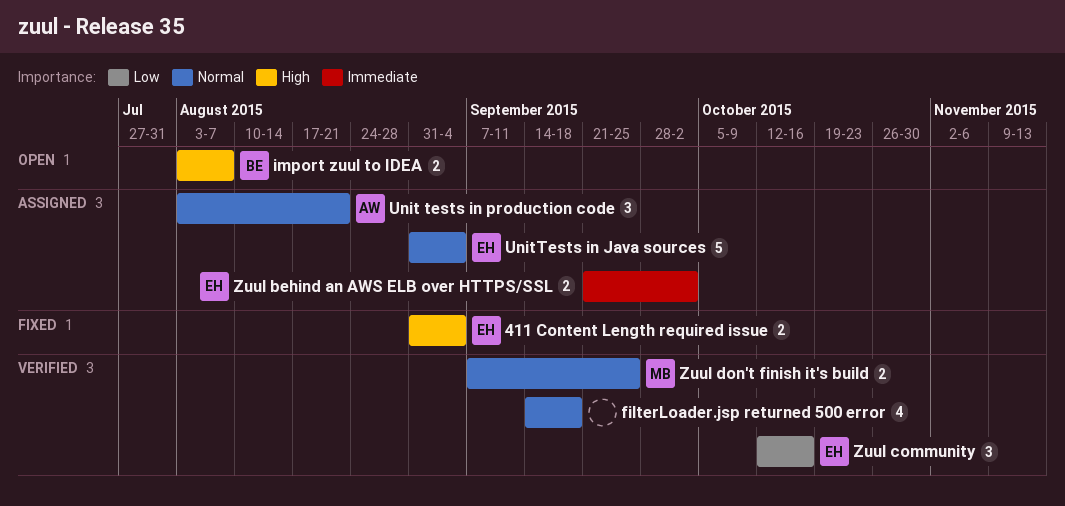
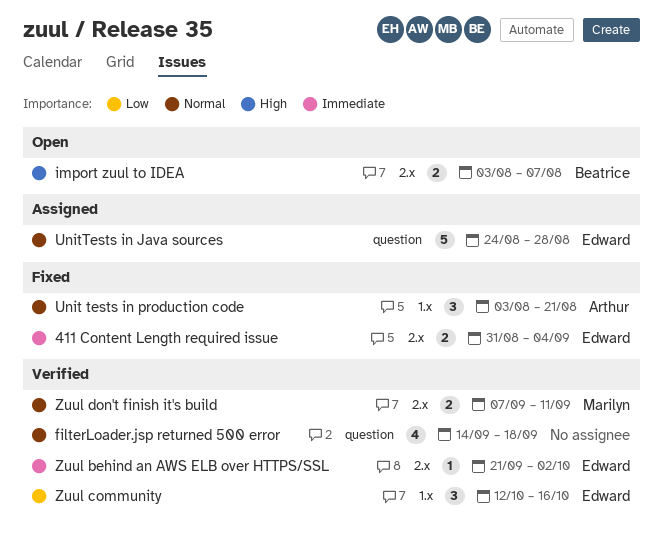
411 Content Length required issue, priority: High -> Immediate
Unit tests in production code, status: Assigned -> Fixed
UnitTests in Java sources, start: Aug 31 -> Aug 24
UnitTests in Java sources, due: Sep 4 -> Aug 28
Zuul behind an AWS ELB over HTTPS/SSL, status: Assigned -> Verified
Zuul behind an AWS ELB over HTTPS/SSL, estimate: 2 -> 1
Zuul don't finish it's build, due: Sep 25 -> Sep 11

